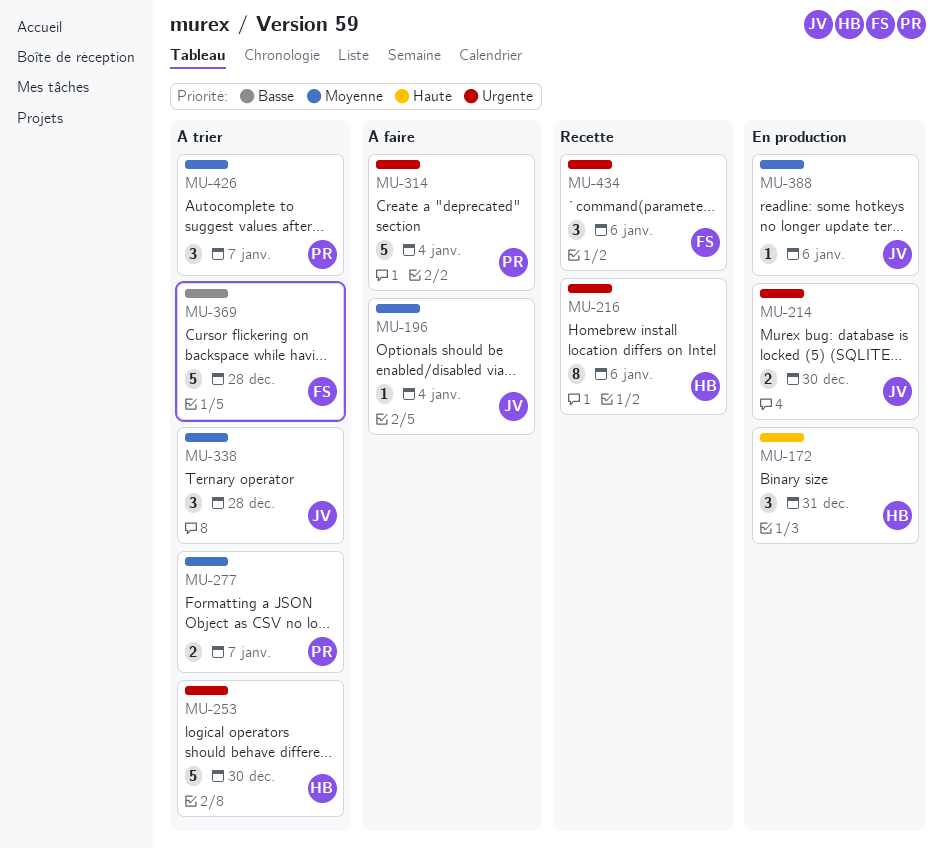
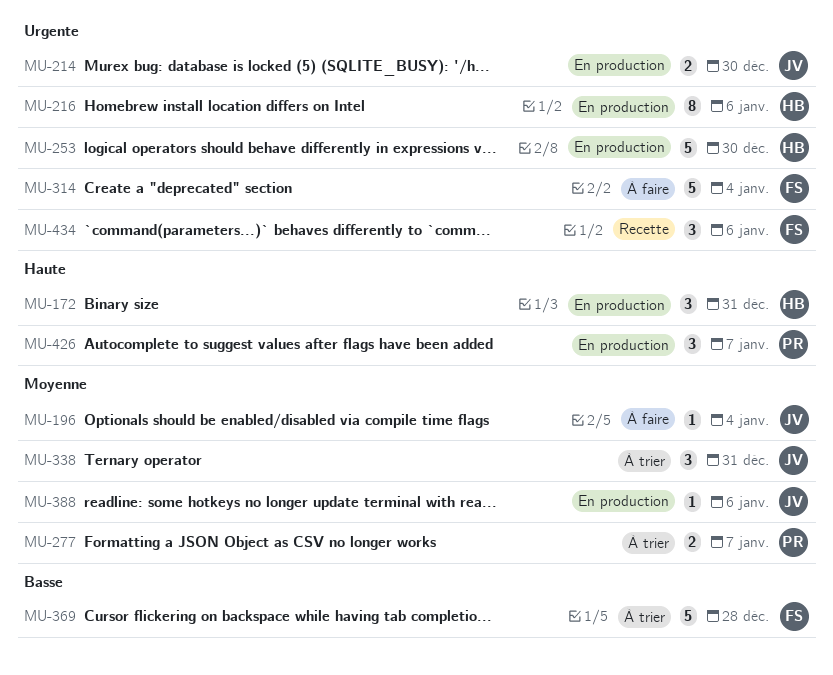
MU-216, status: Recette -> En production
MU-253, status: À trier -> En production
MU-314, owner: PR -> FS
MU-338, due: Dec 28 -> Dec 31
MU-426, status: À trier -> En production
MU-426, priority: Moyenne -> Haute

